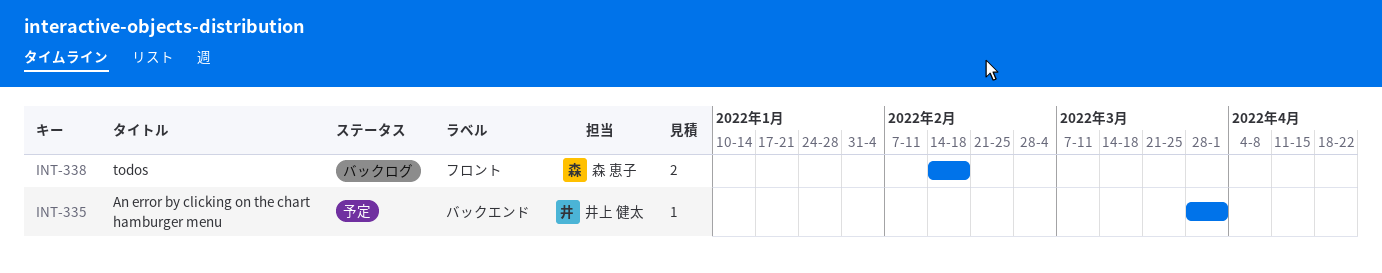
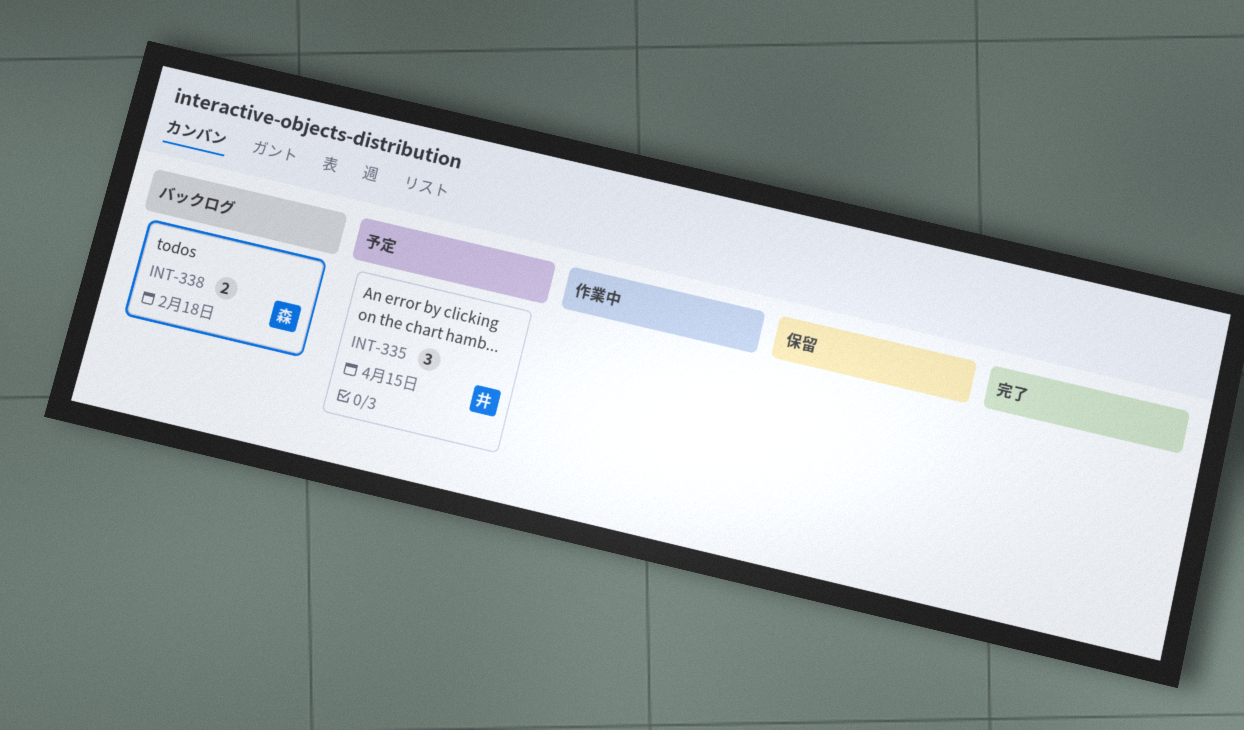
INT-335, estimate: 1 -> 3
INT-335, due: Apr 1 -> Apr 15

